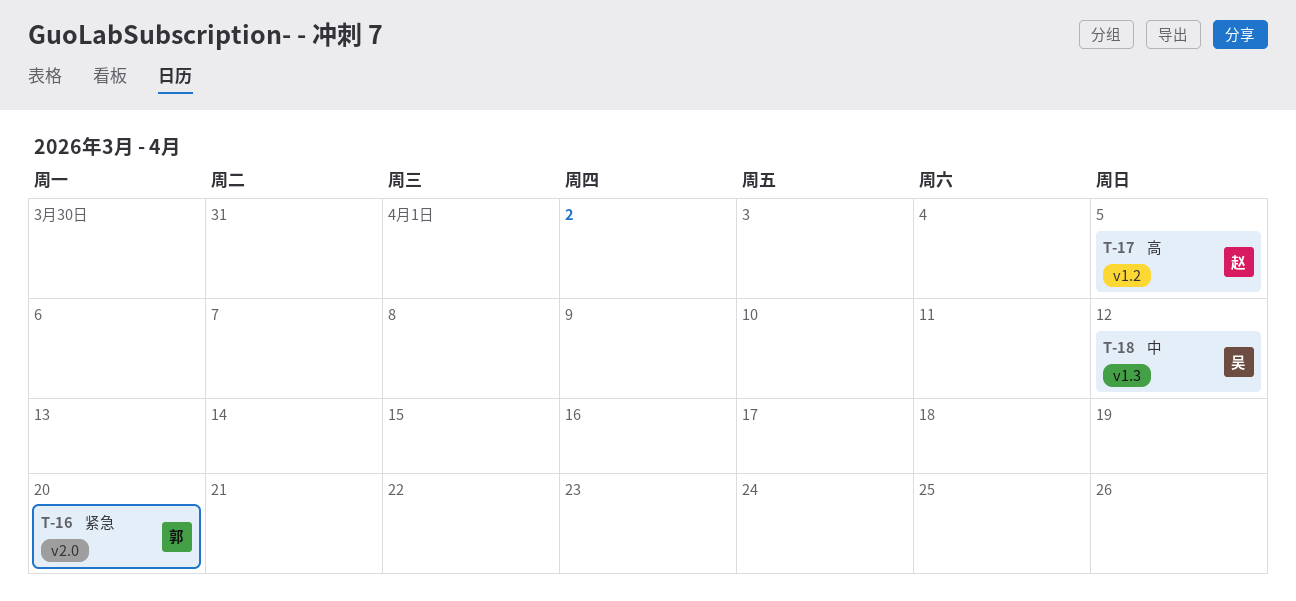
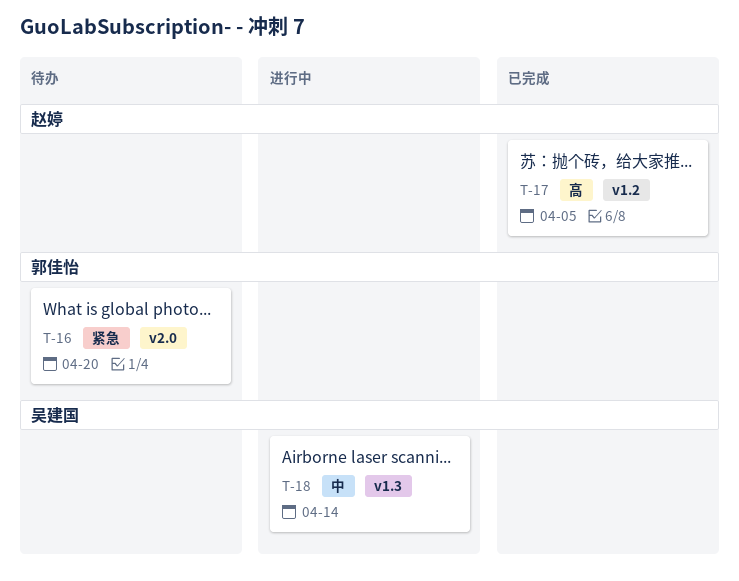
T-18, due: Apr 12 -> Apr 14

